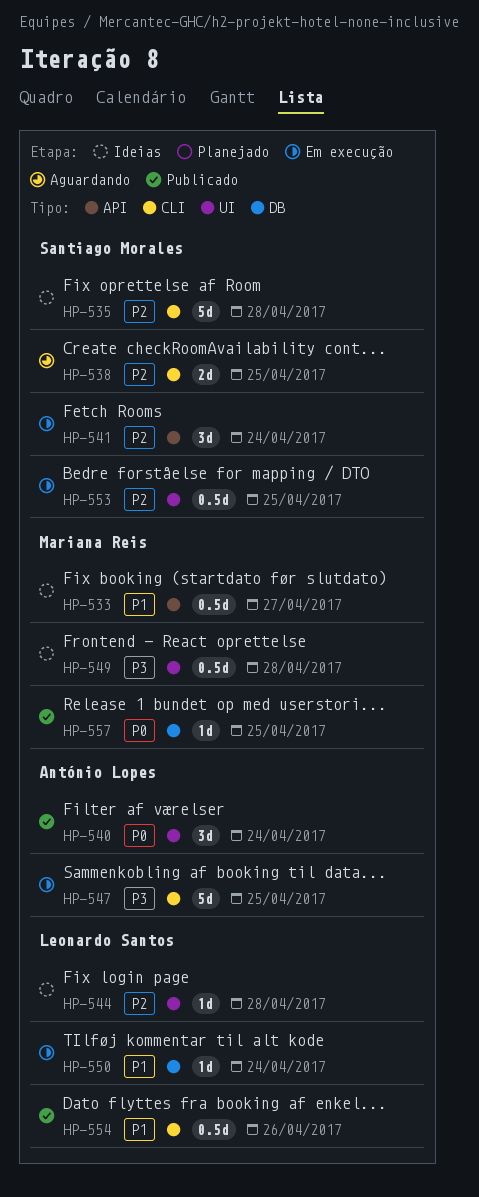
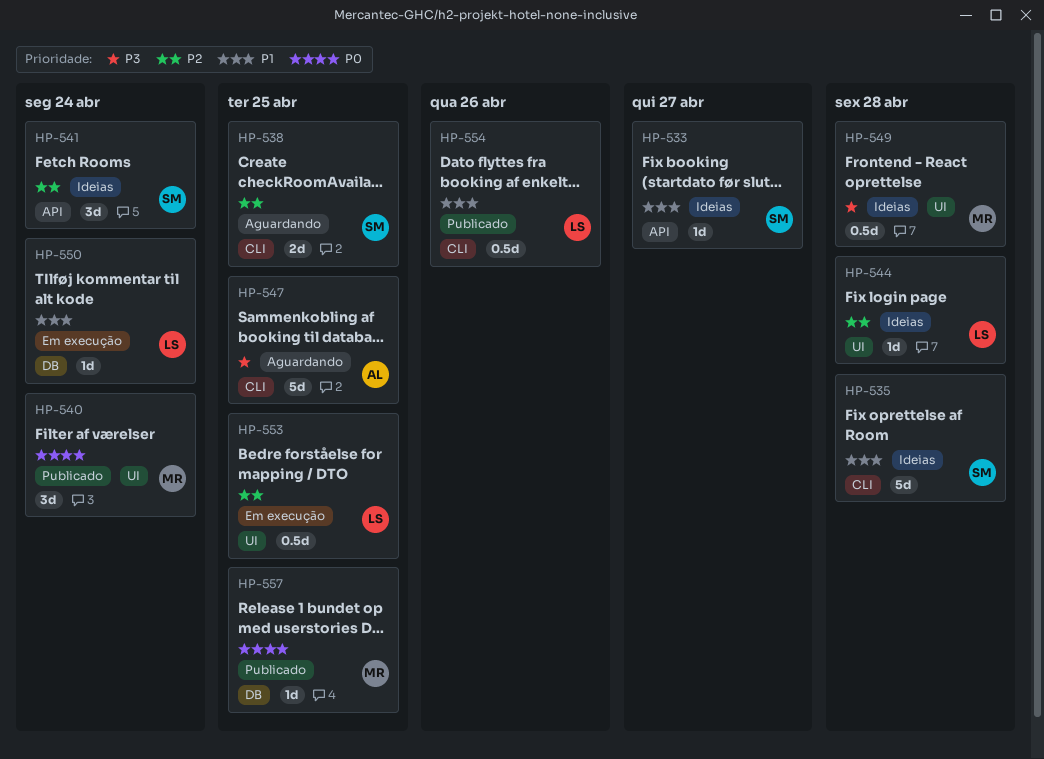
HP-533, owner: Mariana Reis -> Santiago Morales
HP-533, estimate: 0.5d -> 1d
HP-535, priority: P2 -> P1
HP-540, owner: António Lopes -> Mariana Reis
HP-541, status: Em execução -> Ideias
HP-547, status: Em execução -> Aguardando
HP-553, owner: Santiago Morales -> Leonardo Santos

